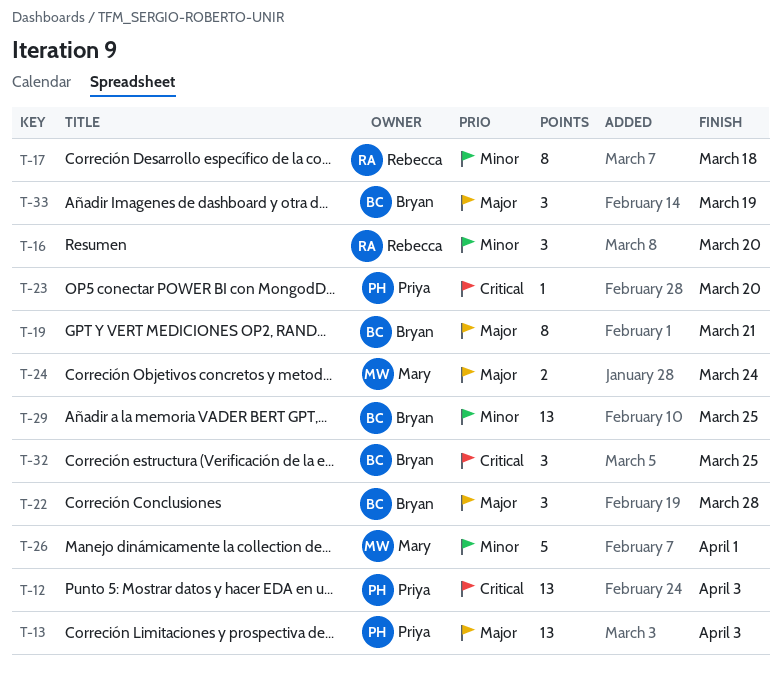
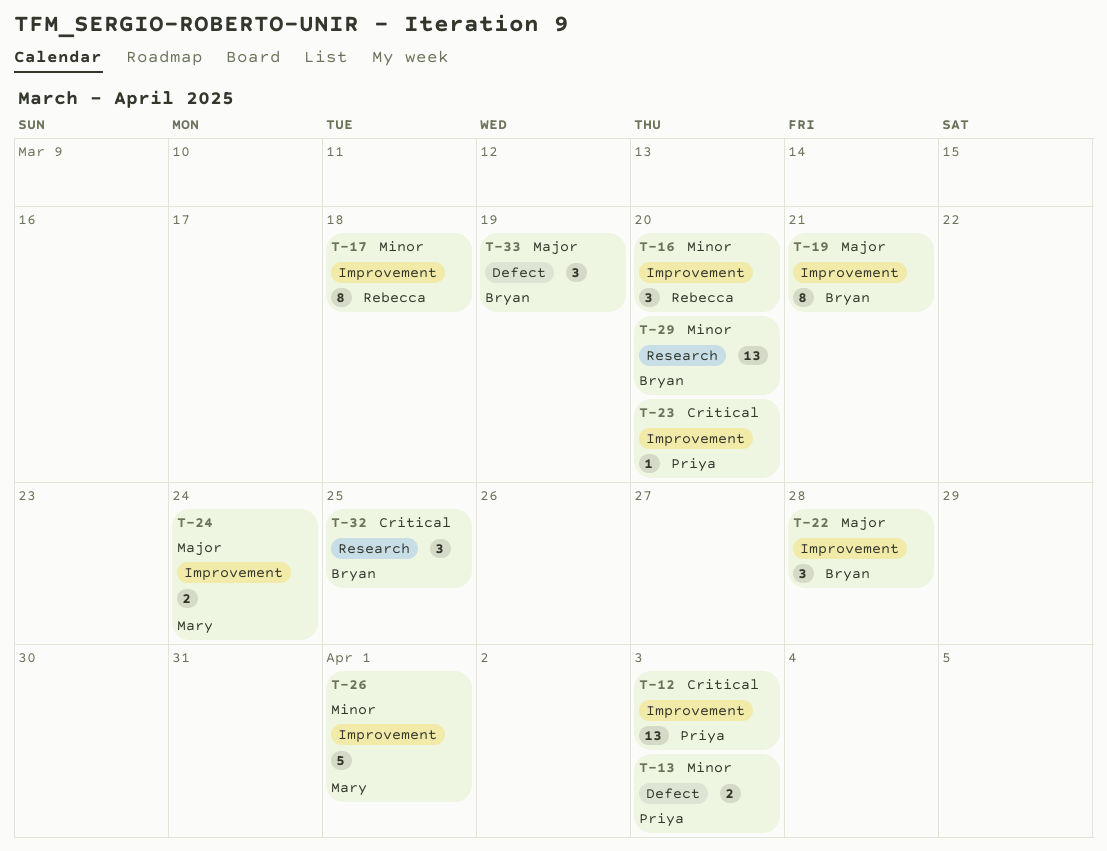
T-13, priority: Major -> Minor
T-13, estimate: 13 -> 2
T-29, due: Mar 25 -> Mar 20

